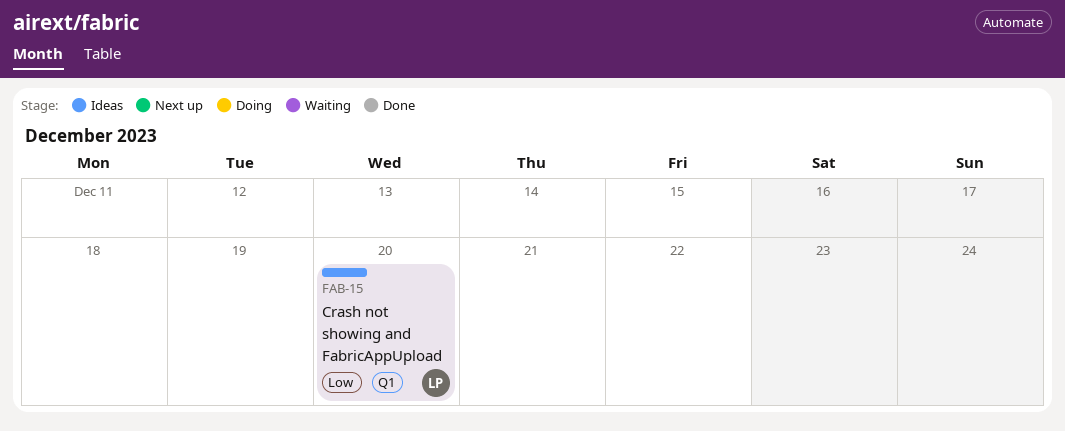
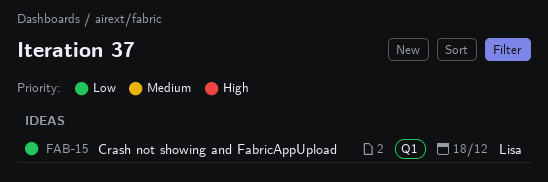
FAB-15, due: Dec 20 -> Dec 18

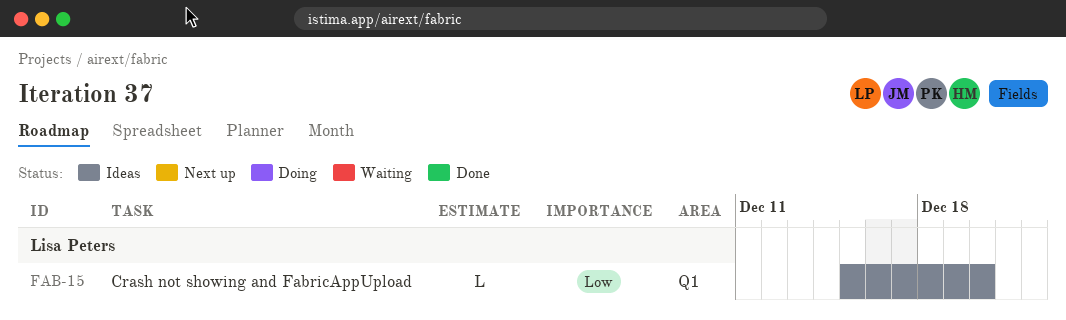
FAB-15, due: Dec 18 -> Dec 20

